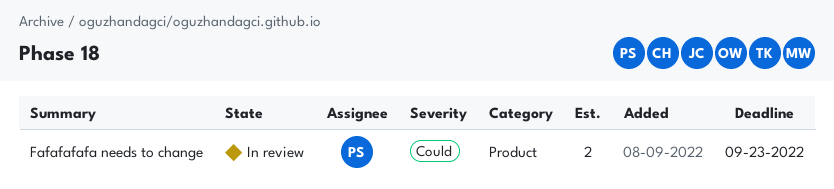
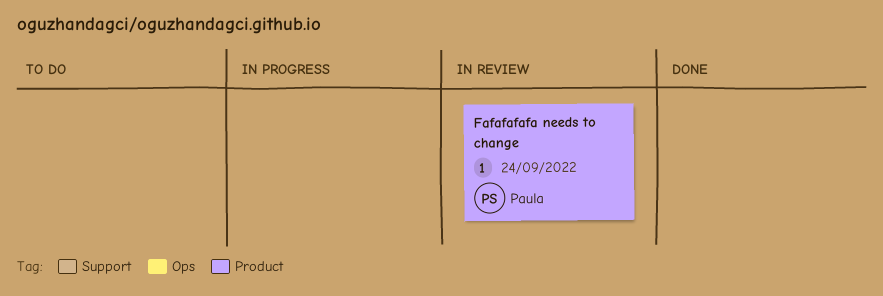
Fafafafafa needs to change, estimate: 2 -> 1
Fafafafafa needs to change, due: Sep 23 -> Sep 24

